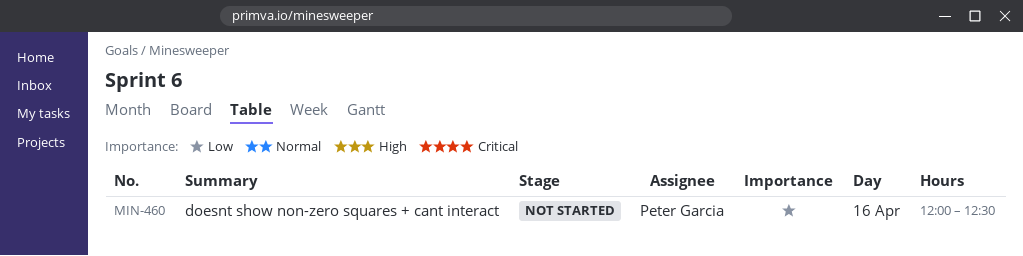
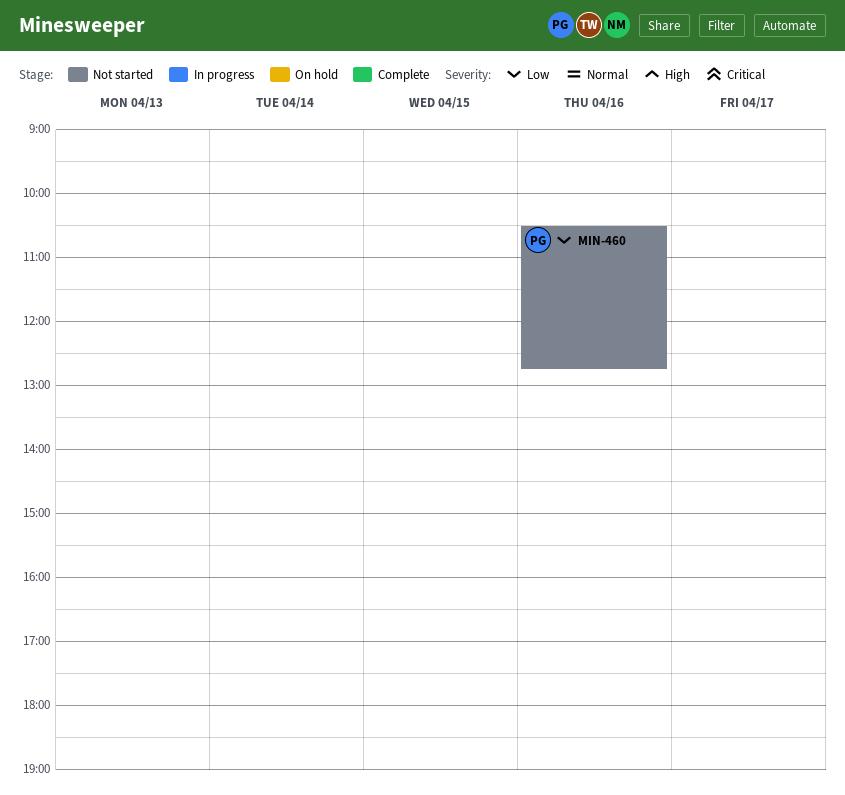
MIN-460, begins: 12:00 -> 10:30
MIN-460, ends: 12:30 -> 12:45

